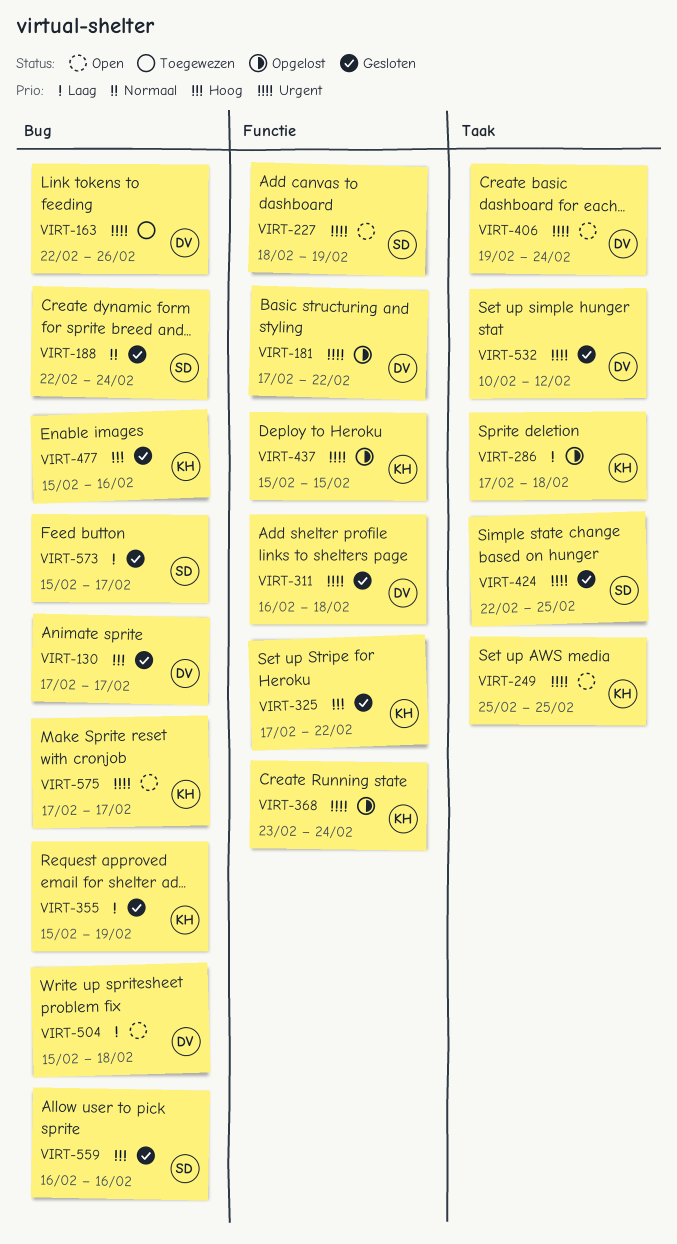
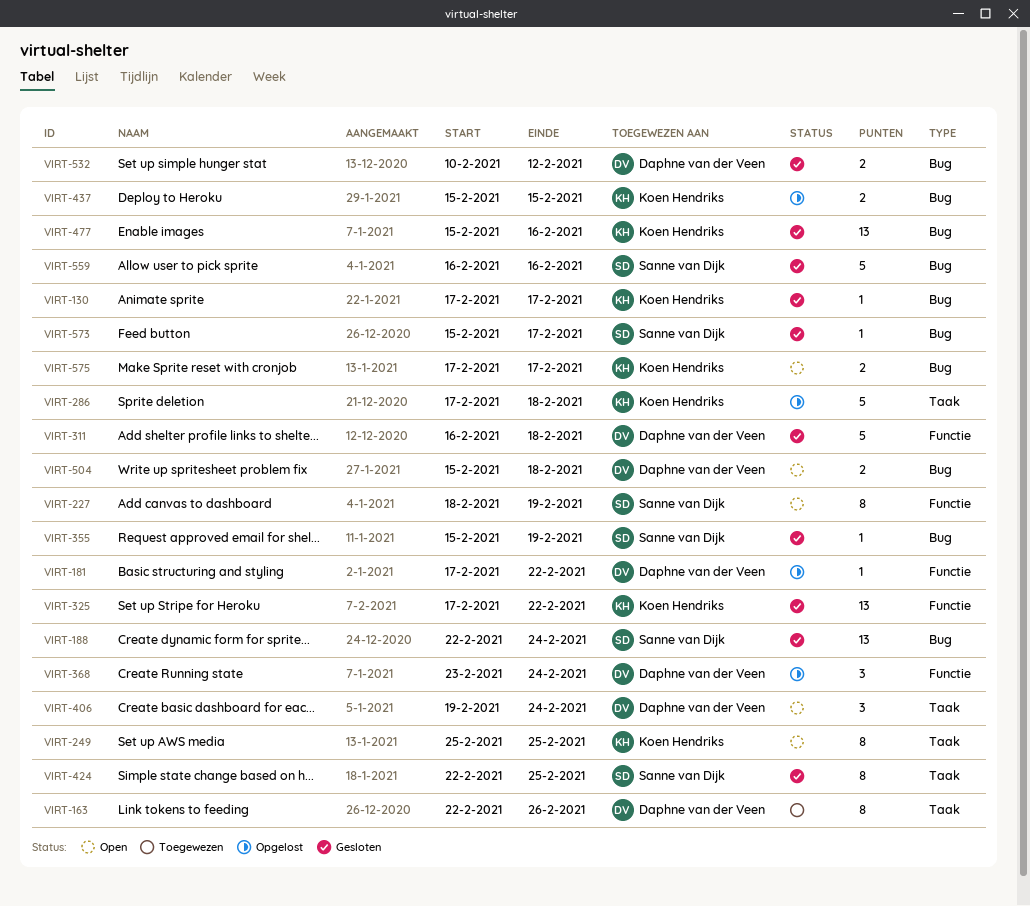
VIRT-130, owner: Daphne van der Veen -> Koen Hendriks
VIRT-163, label: Bug -> Taak
VIRT-355, owner: Koen Hendriks -> Sanne van Dijk
VIRT-368, owner: Koen Hendriks -> Daphne van der Veen
VIRT-437, label: Functie -> Bug
VIRT-532, label: Taak -> Bug

